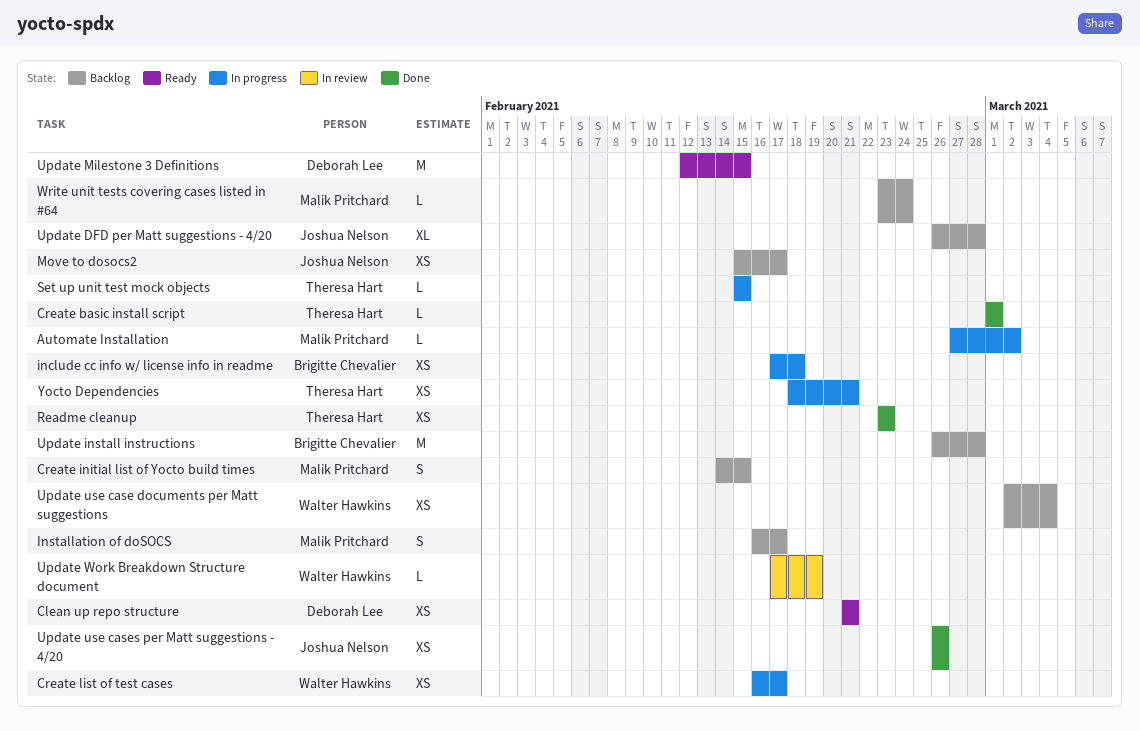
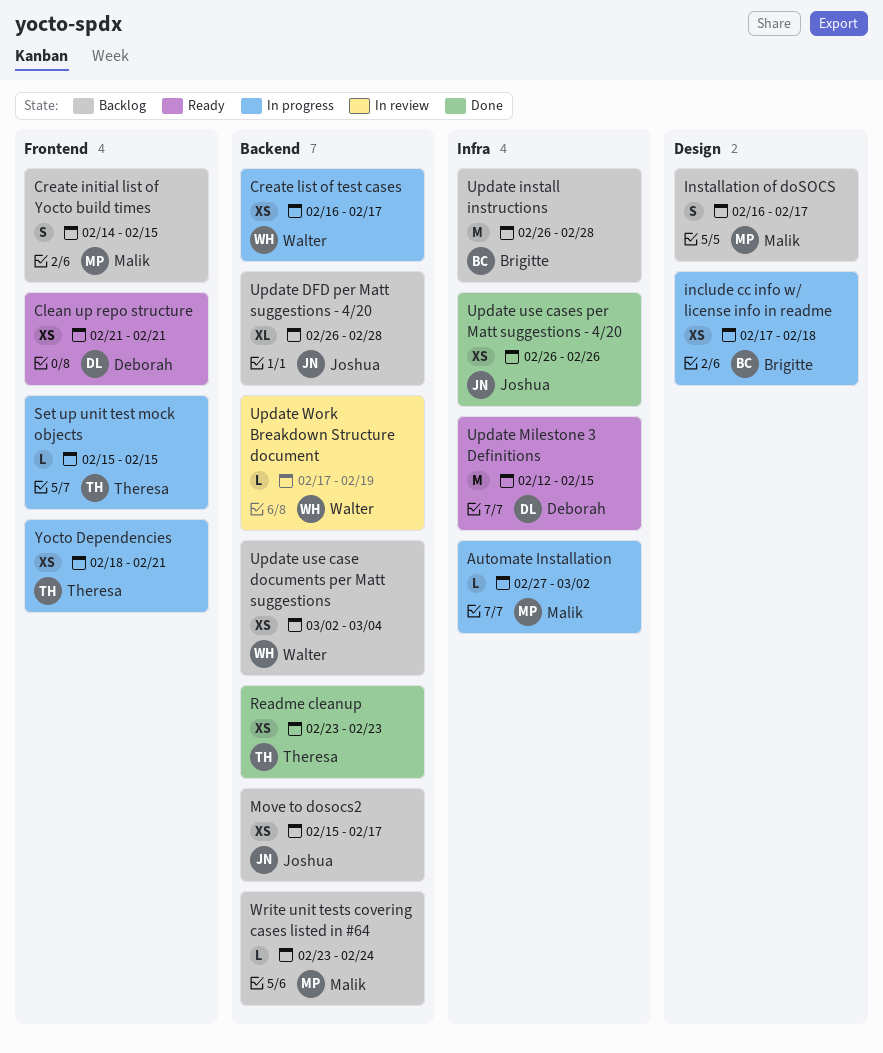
Create basic install script: present -> none

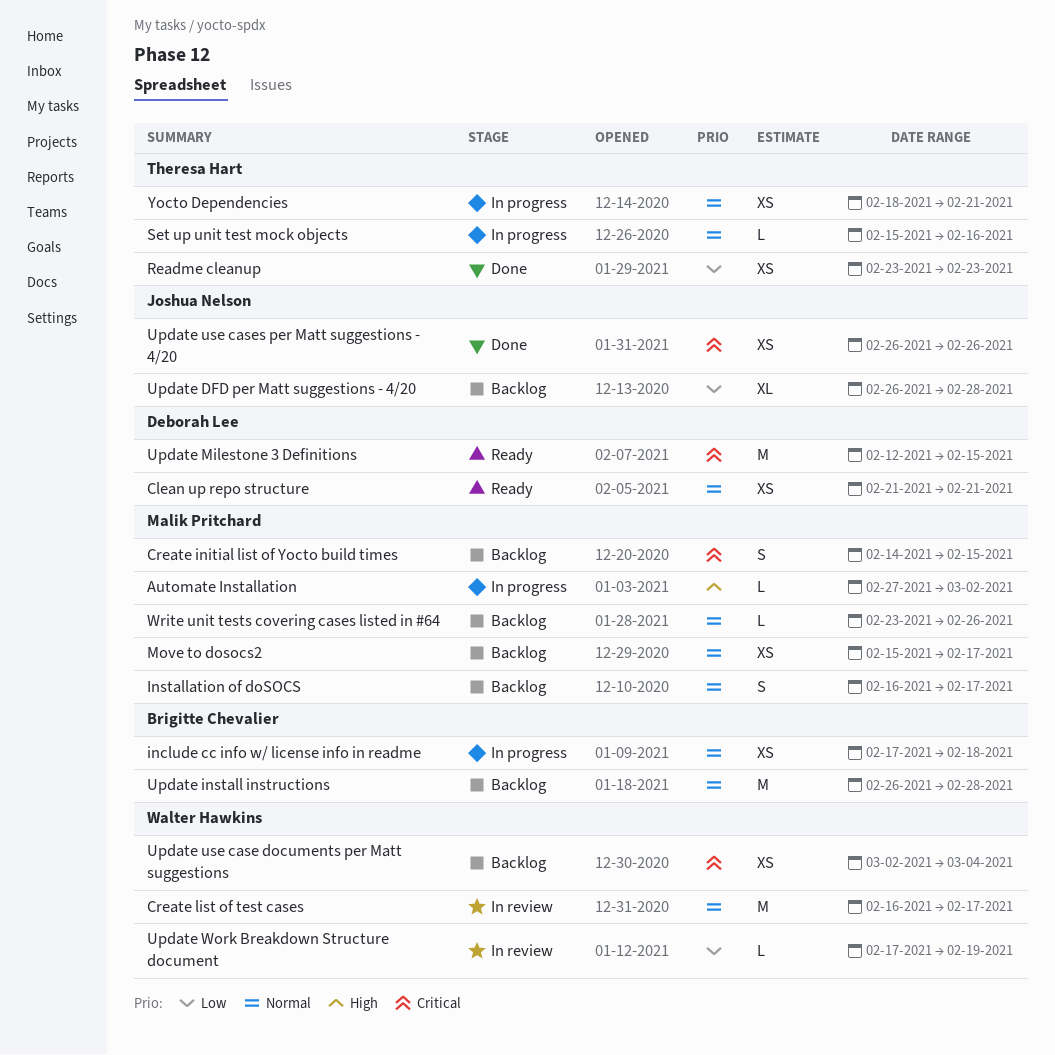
Create list of test cases, status: In progress -> In review
Create list of test cases, estimate: XS -> M
Move to dosocs2, owner: Joshua Nelson -> Malik Pritchard
Set up unit test mock objects, due: Feb 15 -> Feb 16
Write unit tests covering cases listed in #64, due: Feb 24 -> Feb 26

